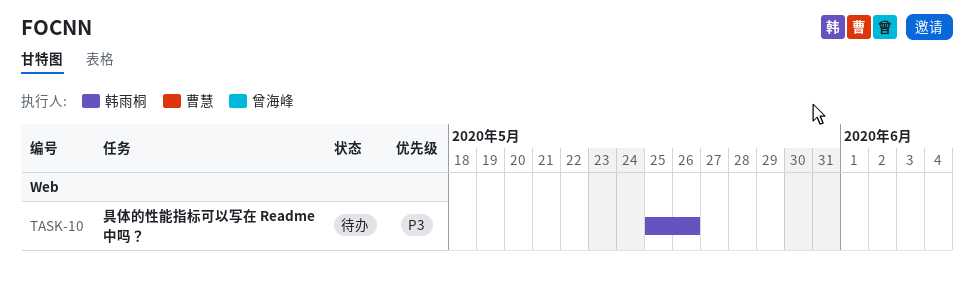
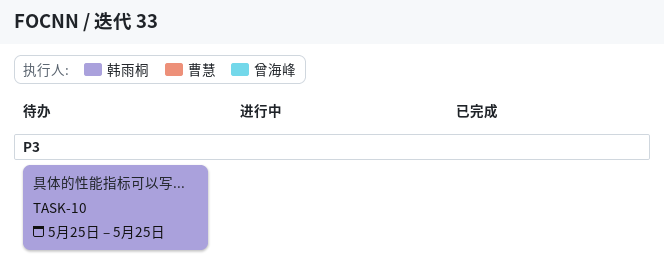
TASK-10, due: May 26 -> May 25

